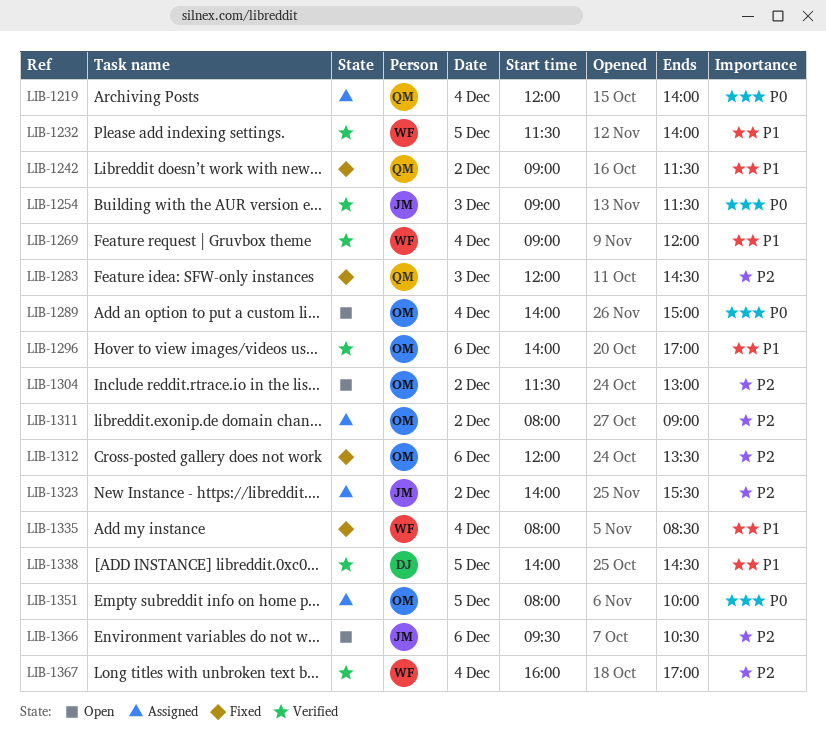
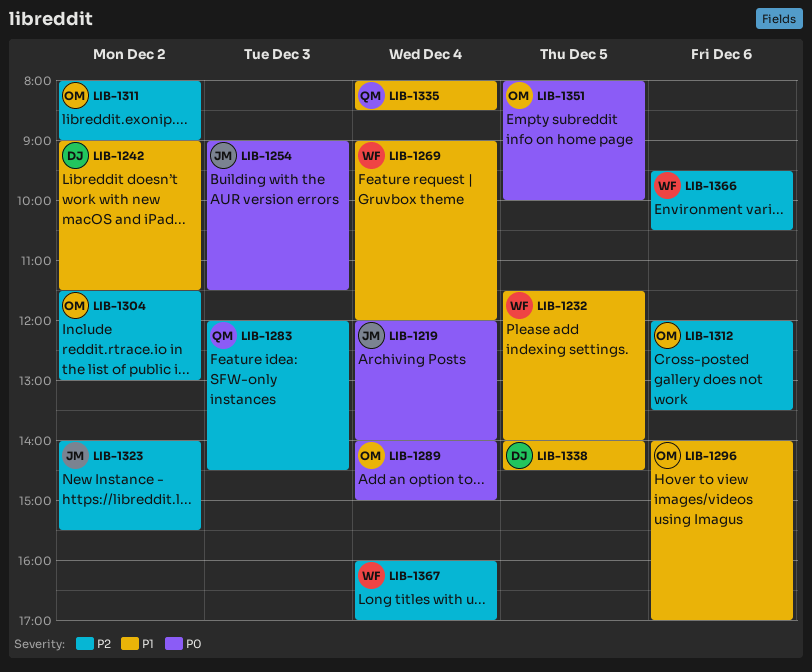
LIB-1219, owner: QM -> JM
LIB-1242, owner: QM -> DJ
LIB-1335, owner: WF -> QM
LIB-1366, owner: JM -> WF

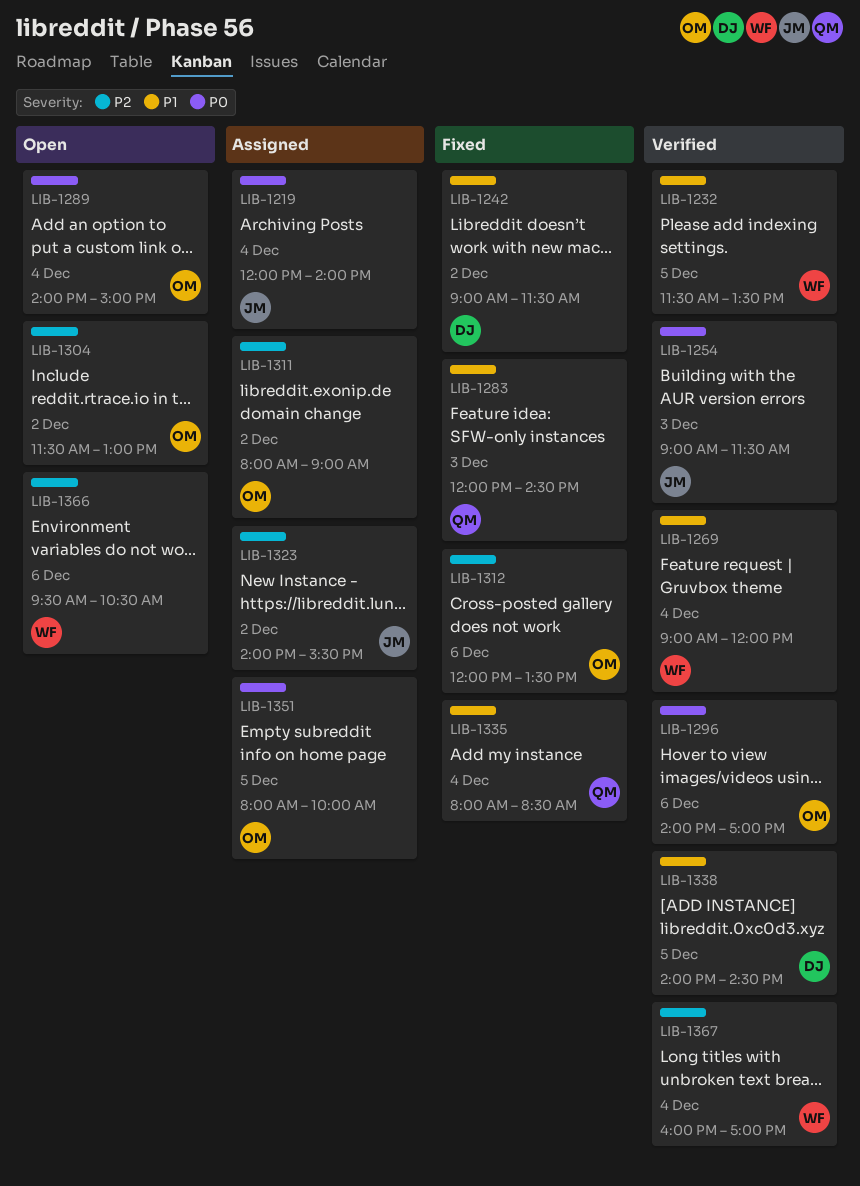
LIB-1232, ends: 14:00 -> 13:30
LIB-1283, priority: P2 -> P1
LIB-1296, priority: P1 -> P0

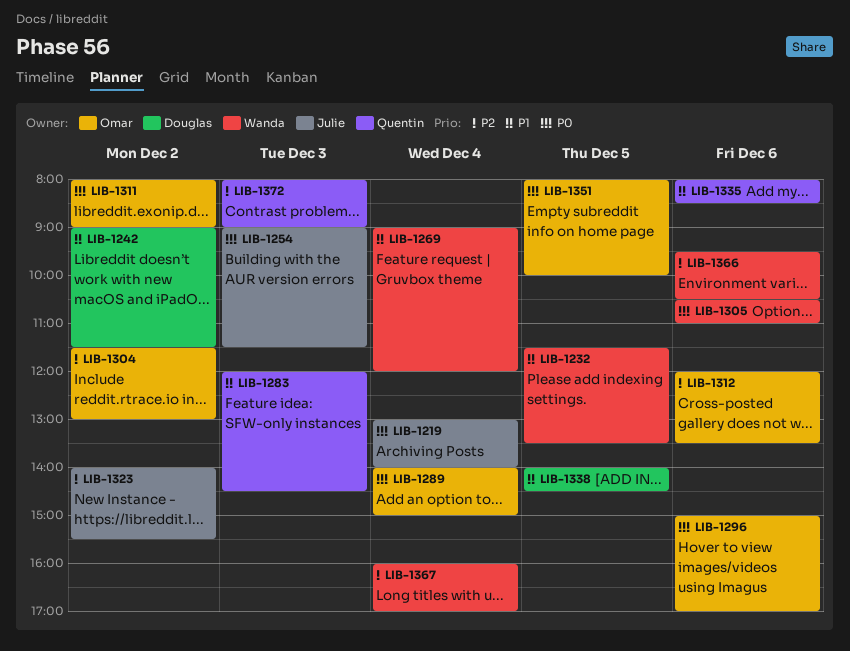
LIB-1219, begins: 12:00 -> 13:00
LIB-1296, begins: 14:00 -> 15:00
LIB-1305: none -> present
LIB-1311, priority: P2 -> P0
LIB-1335, day: Dec 4 -> Dec 6
LIB-1372: none -> present

